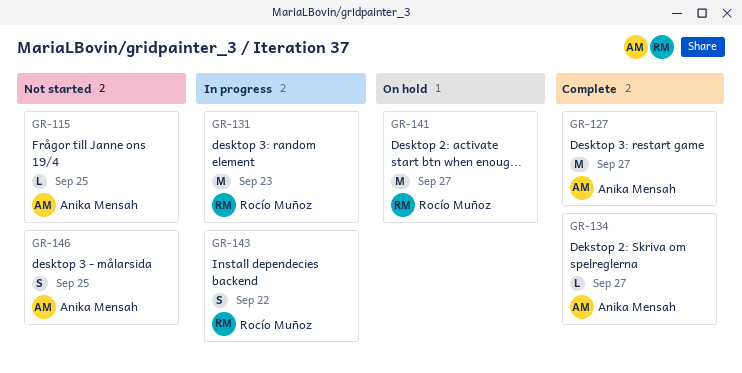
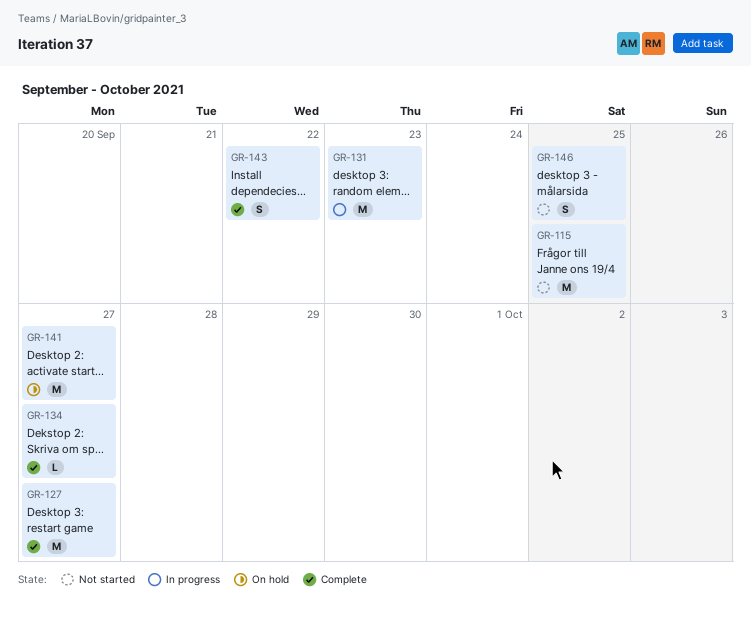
GR-115, estimate: L -> M
GR-143, status: In progress -> Complete

